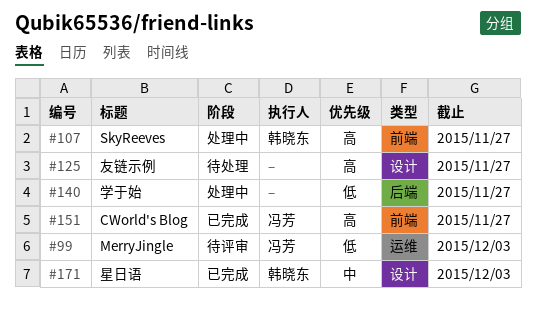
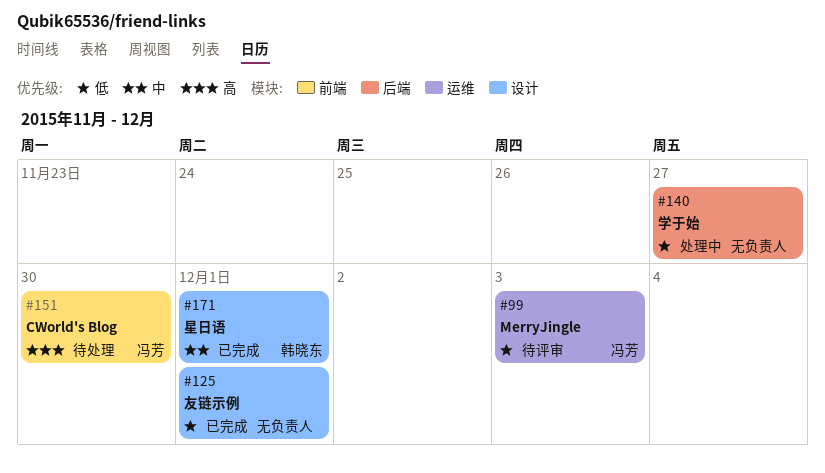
#107: present -> none
#125, status: 待处理 -> 已完成
#125, priority: 高 -> 低
#125, due: Nov 27 -> Dec 1
#151, status: 已完成 -> 待处理
#151, due: Nov 27 -> Nov 30
#171, due: Dec 3 -> Dec 1

